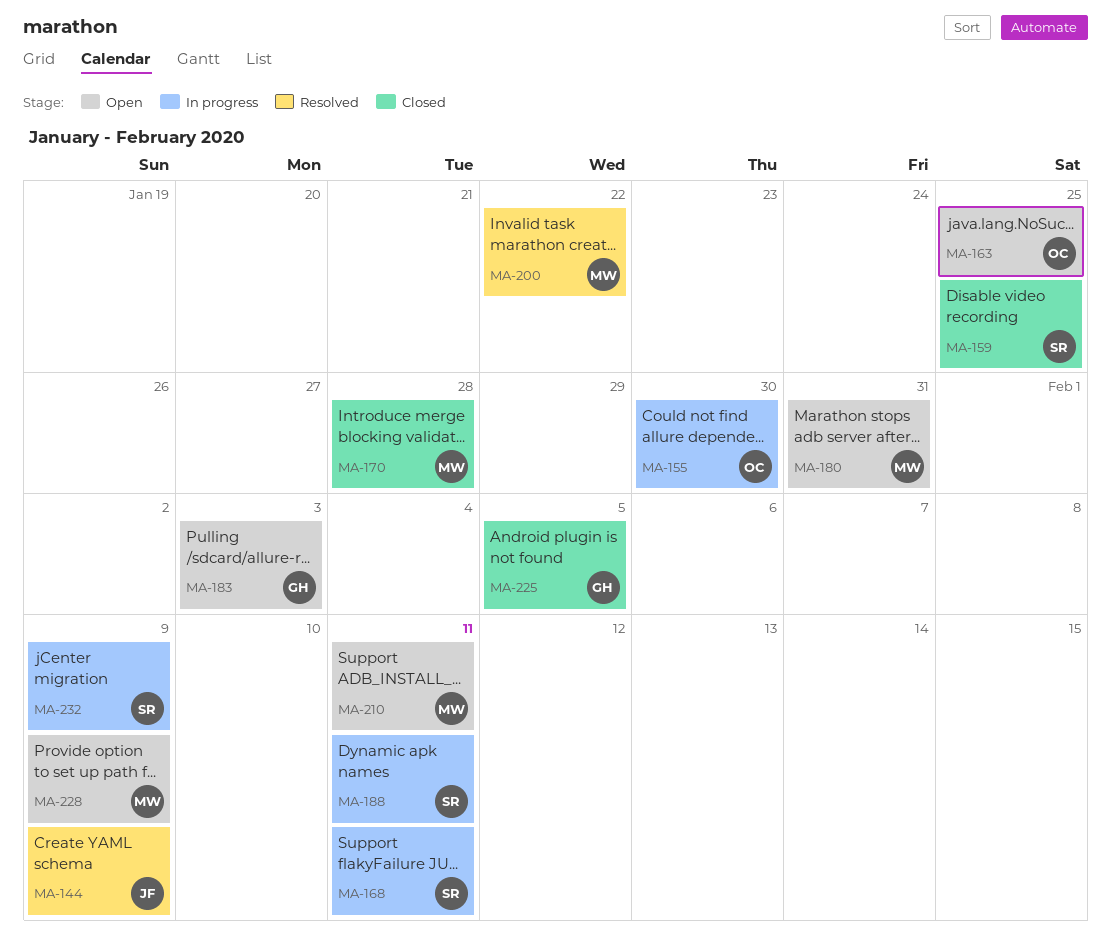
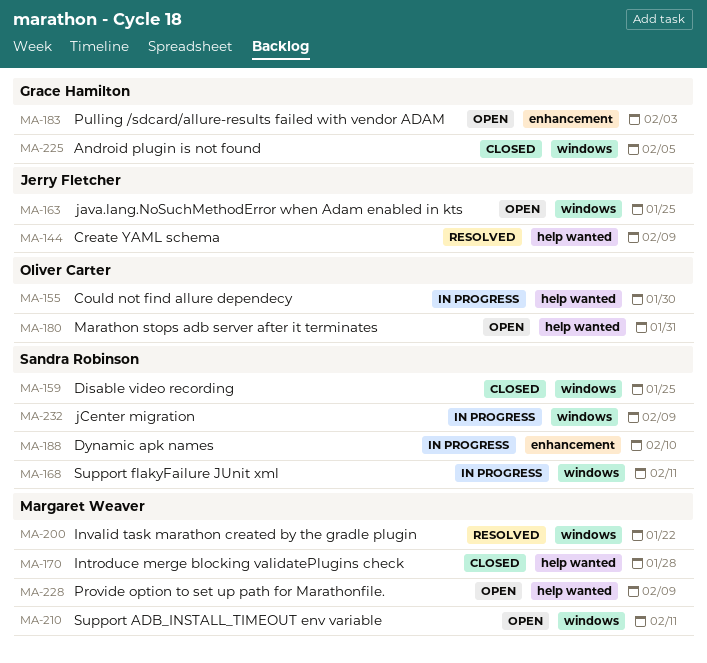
MA-163, owner: Oliver Carter -> Jerry Fletcher
MA-180, owner: Margaret Weaver -> Oliver Carter
MA-188, due: Feb 11 -> Feb 10

